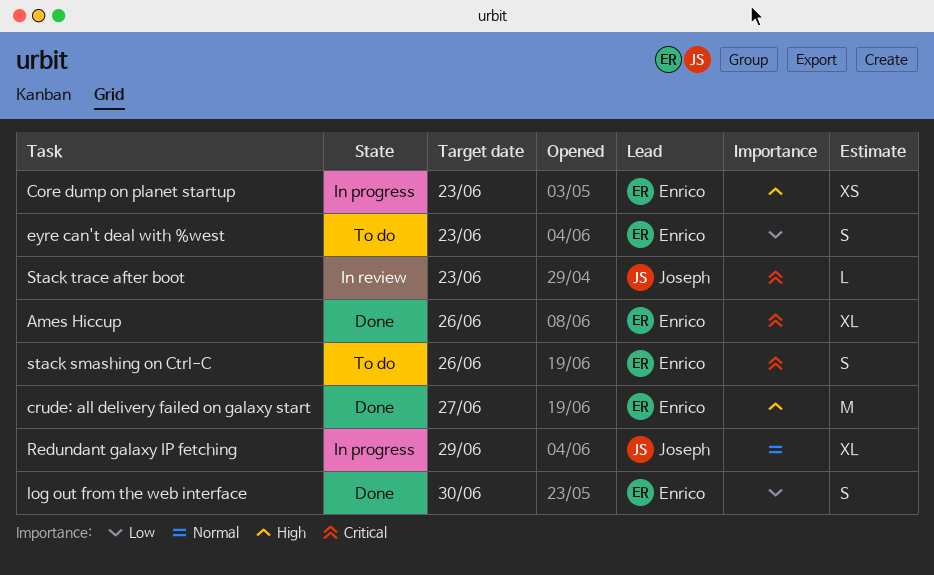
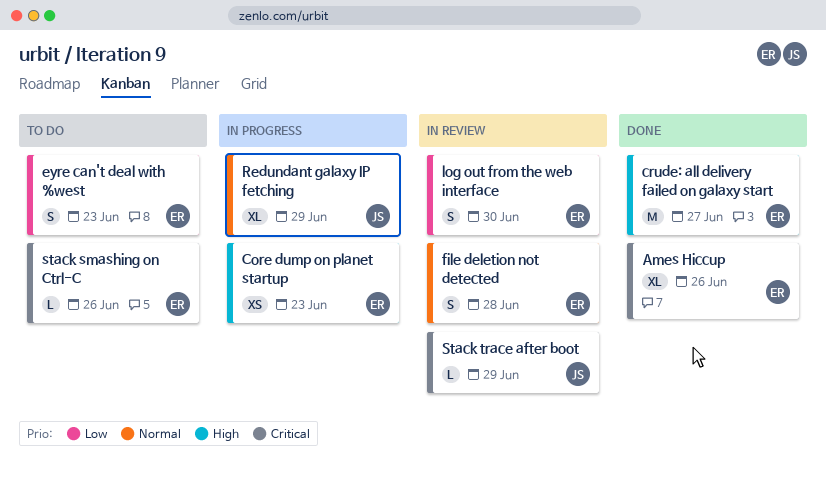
file deletion not detected: none -> present
log out from the web interface, status: Done -> In review
stack smashing on Ctrl-C, estimate: S -> L
Stack trace after boot, due: Jun 23 -> Jun 29

